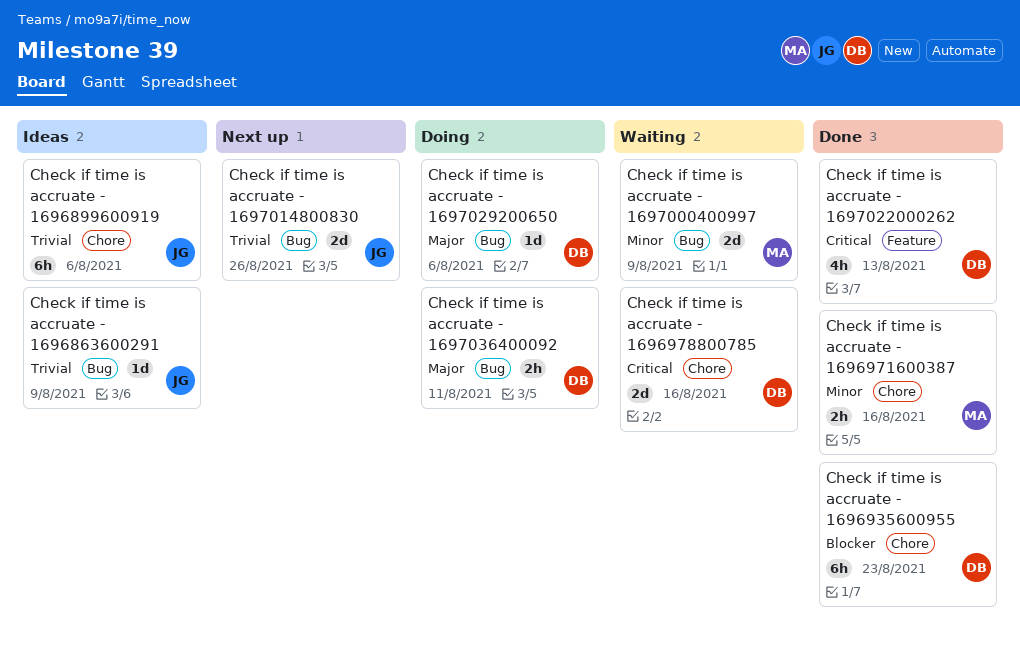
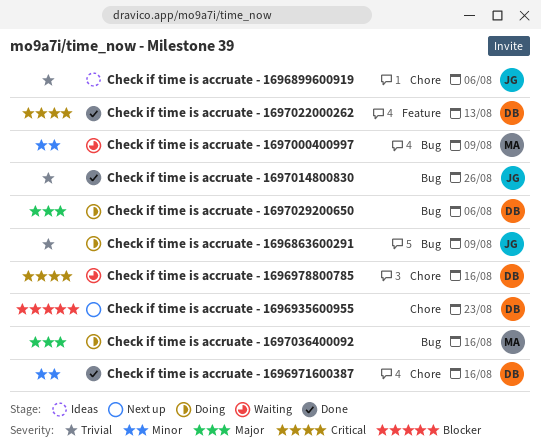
Check if time is accruate - 1696863600291, status: Ideas -> Doing
Check if time is accruate - 1696935600955, status: Done -> Next up
Check if time is accruate - 1696971600387, owner: MA -> DB
Check if time is accruate - 1697014800830, status: Next up -> Done
Check if time is accruate - 1697036400092, owner: DB -> MA
Check if time is accruate - 1697036400092, due: Aug 11 -> Aug 16

